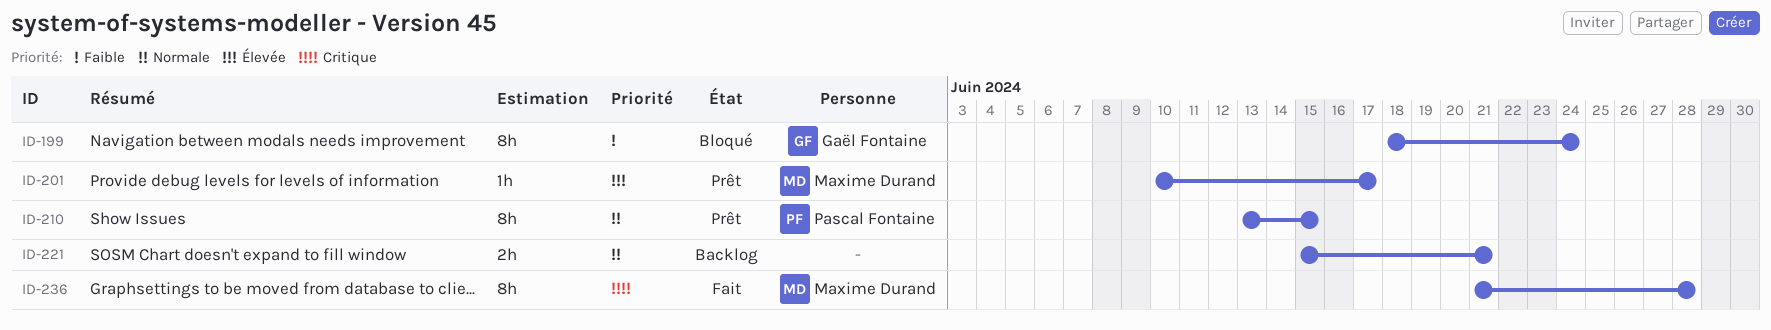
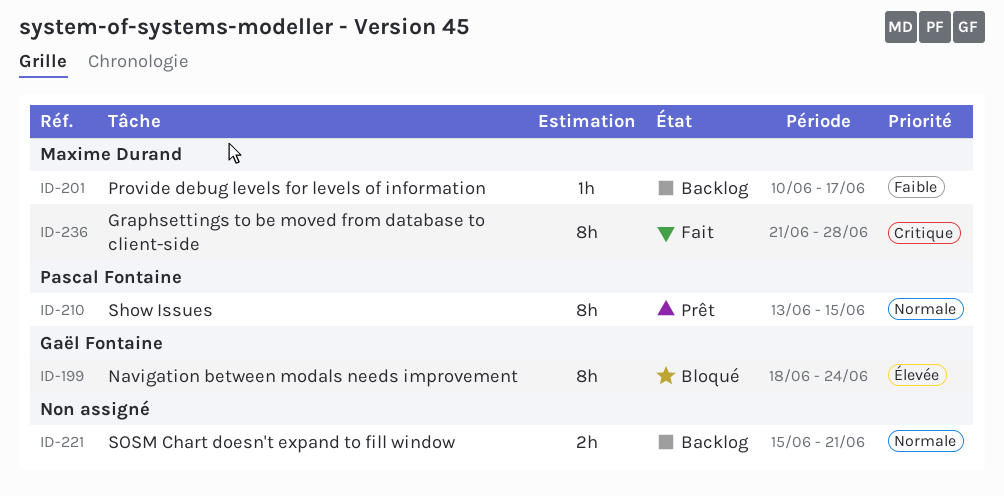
ID-199, priority: Faible -> Élevée
ID-201, status: Prêt -> Backlog
ID-201, priority: Élevée -> Faible

